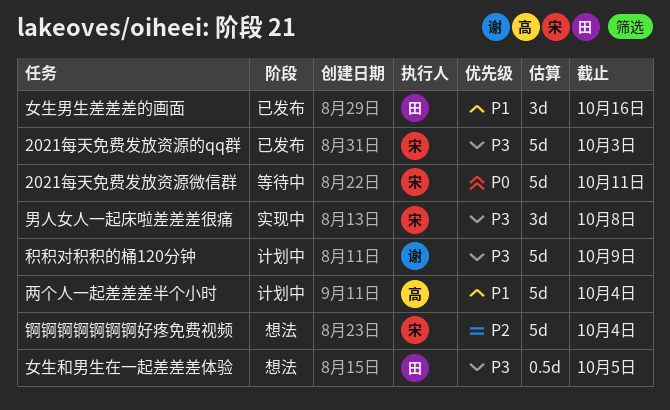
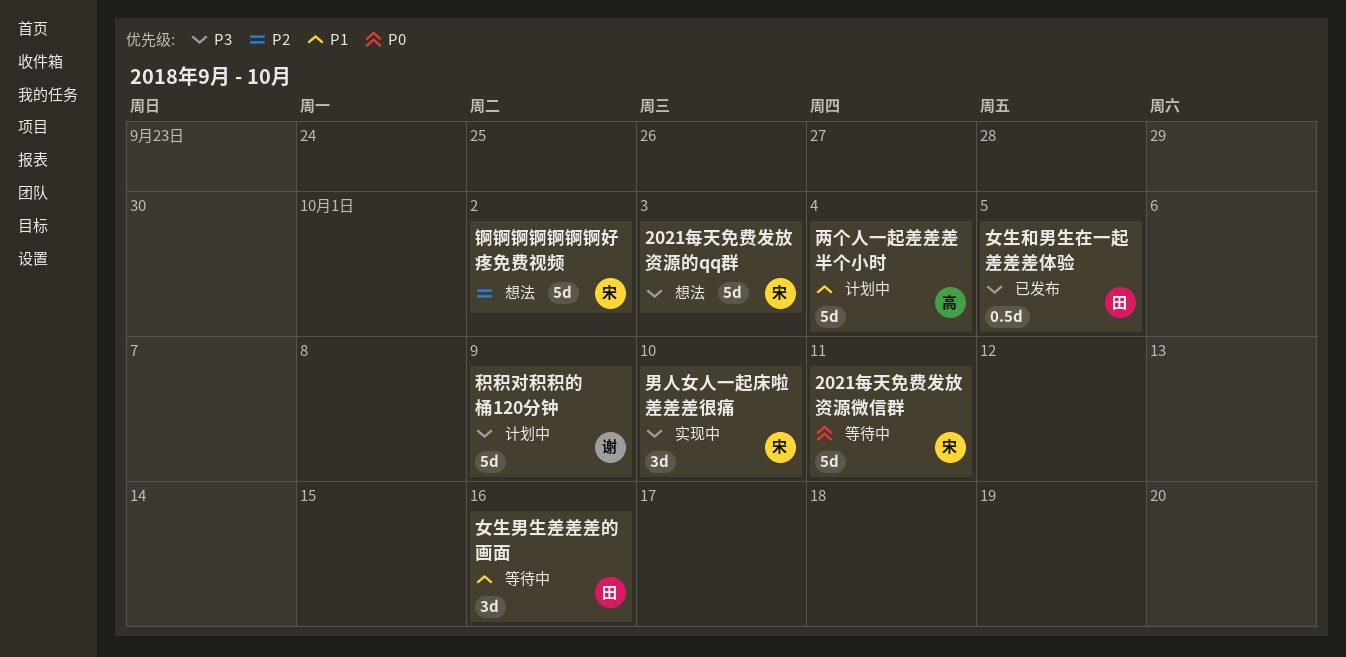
2021每天免费发放资源的qq群, status: 已发布 -> 想法
女生和男生在一起差差差体验, status: 想法 -> 已发布
女生男生差差差的画面, status: 已发布 -> 等待中
男人女人一起床啦差差差很痛, due: Oct 8 -> Oct 10
锕锕锕锕锕锕锕好疼免费视频, due: Oct 4 -> Oct 2

